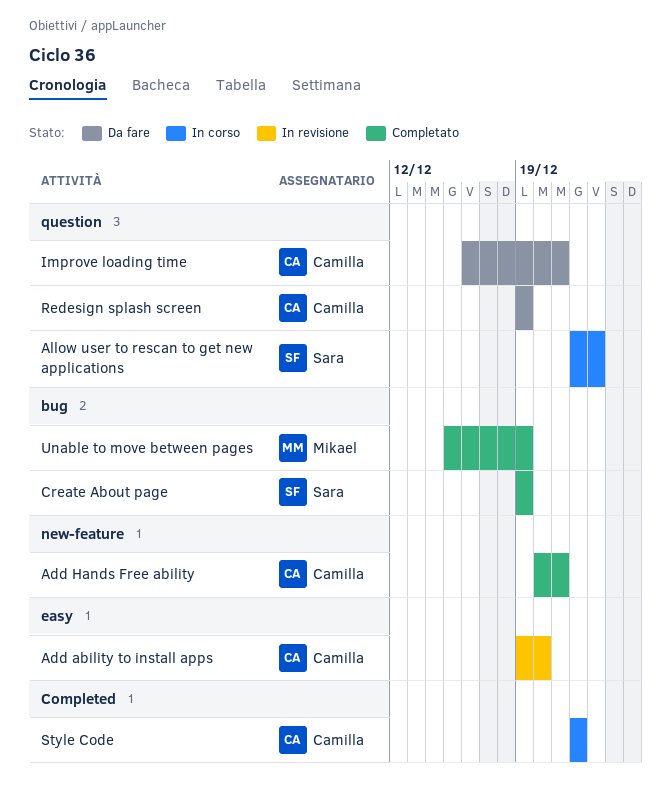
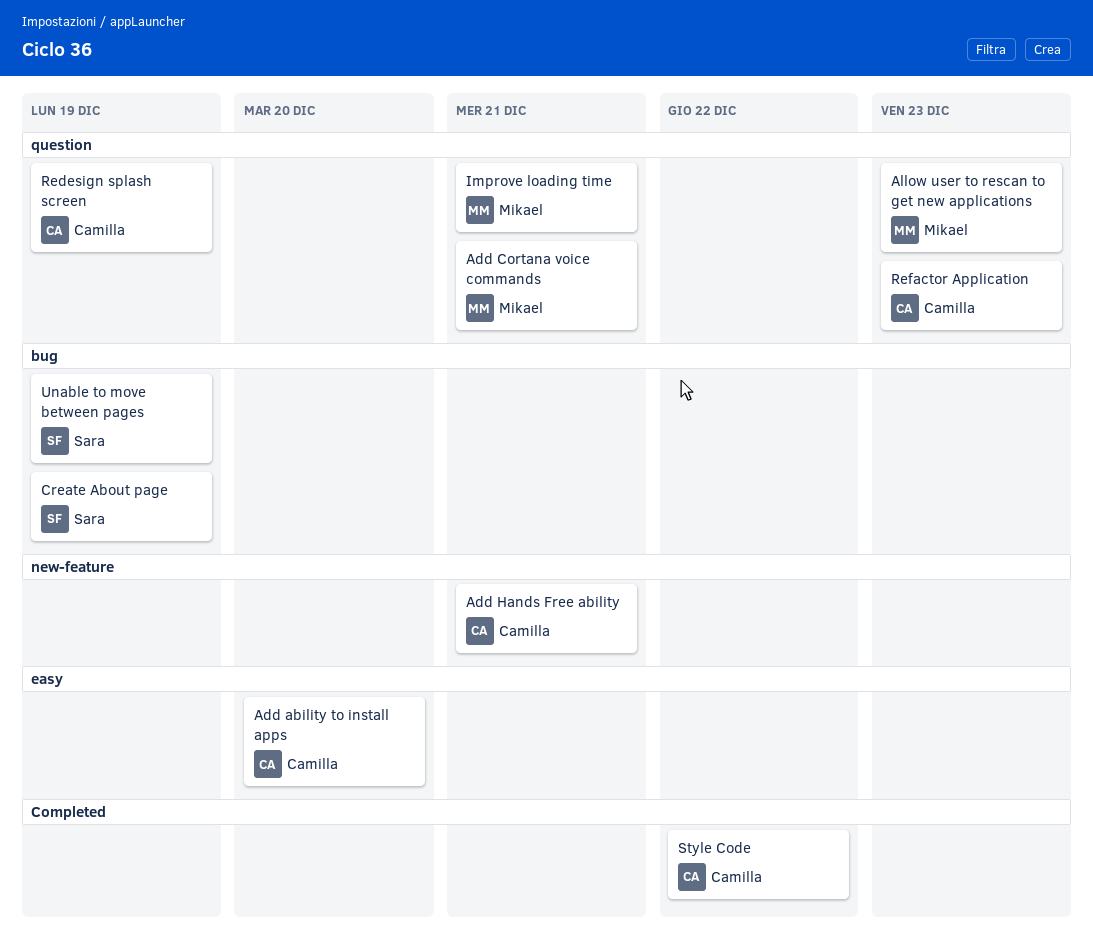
Add Cortana voice commands: none -> present
Allow user to rescan to get new applications, owner: Sara -> Mikael
Improve loading time, owner: Camilla -> Mikael
Refactor Application: none -> present
Unable to move between pages, owner: Mikael -> Sara

